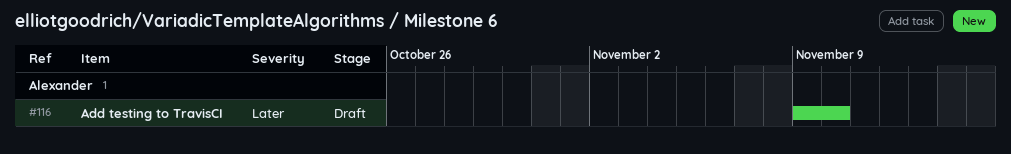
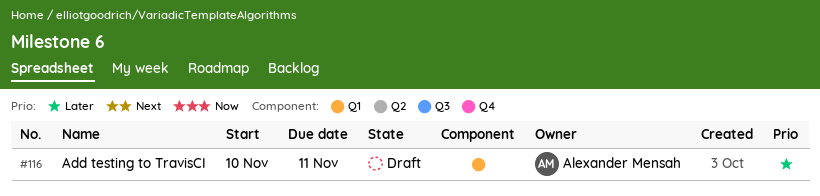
#116, start: Nov 9 -> Nov 10
#116, due: Nov 10 -> Nov 11

